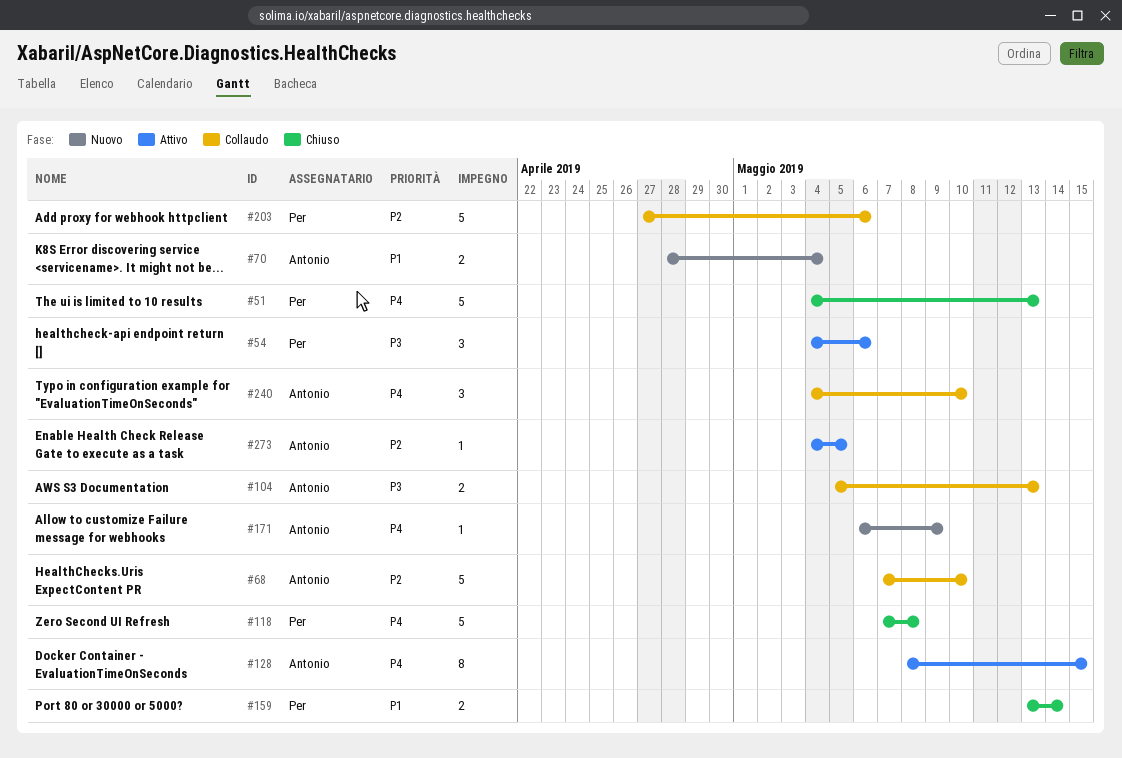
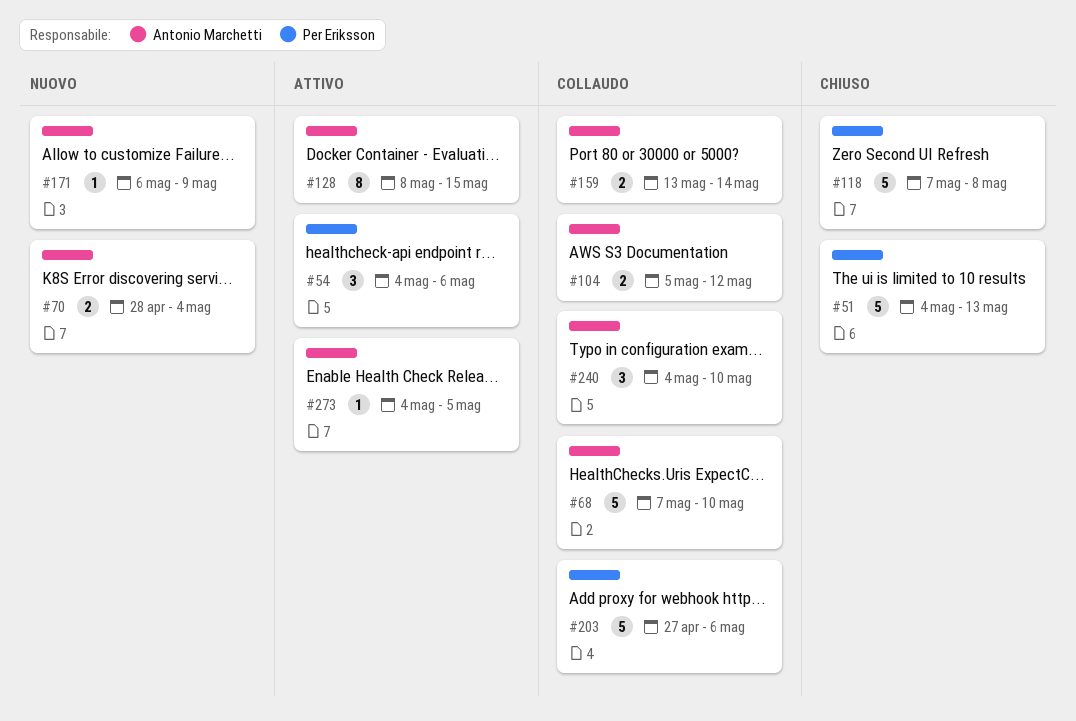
#104, due: May 13 -> May 12
#159, status: Chiuso -> Collaudo
#159, owner: Per Eriksson -> Antonio Marchetti

